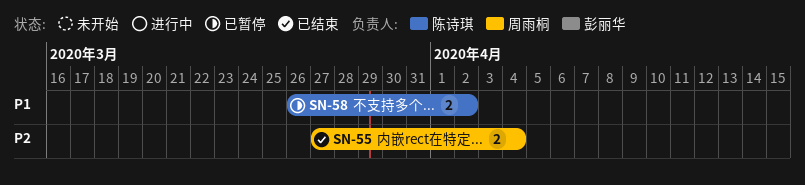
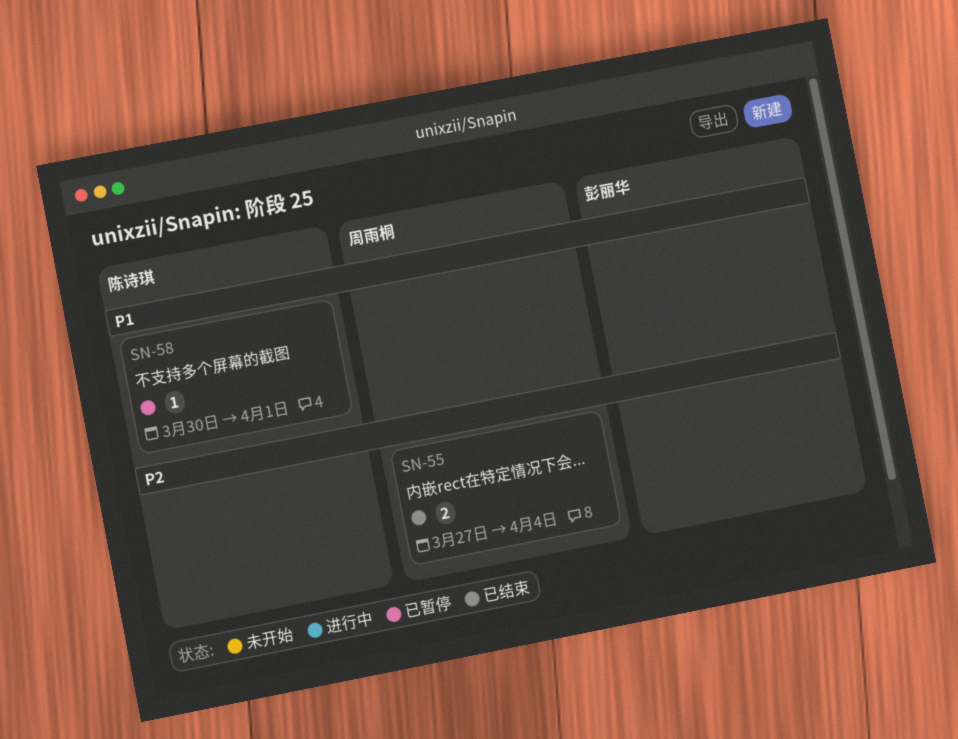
SN-58, estimate: 2 -> 1
SN-58, start: Mar 26 -> Mar 30
SN-58, due: Apr 2 -> Apr 1

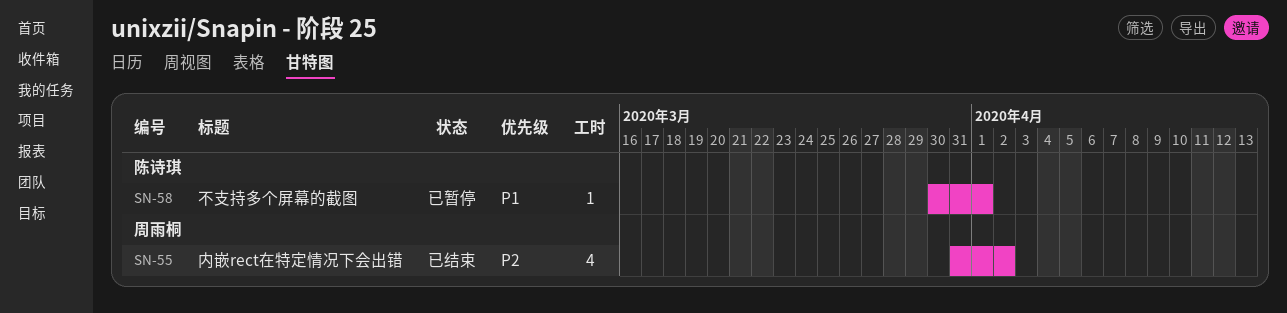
SN-55, estimate: 2 -> 4
SN-55, start: Mar 27 -> Mar 31
SN-55, due: Apr 4 -> Apr 2

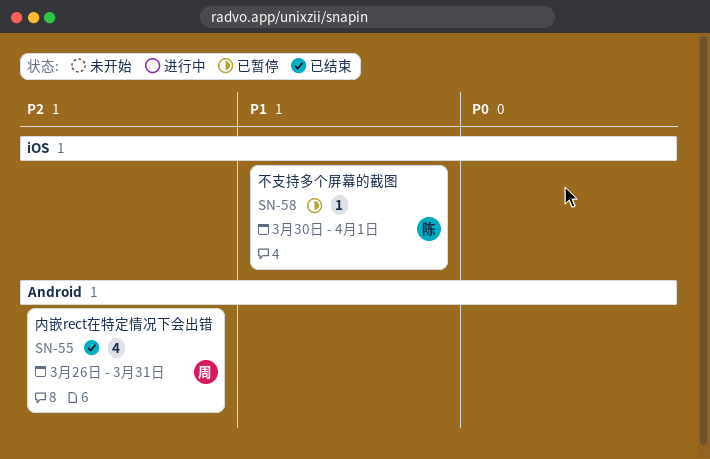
SN-55, start: Mar 31 -> Mar 26
SN-55, due: Apr 2 -> Mar 31

